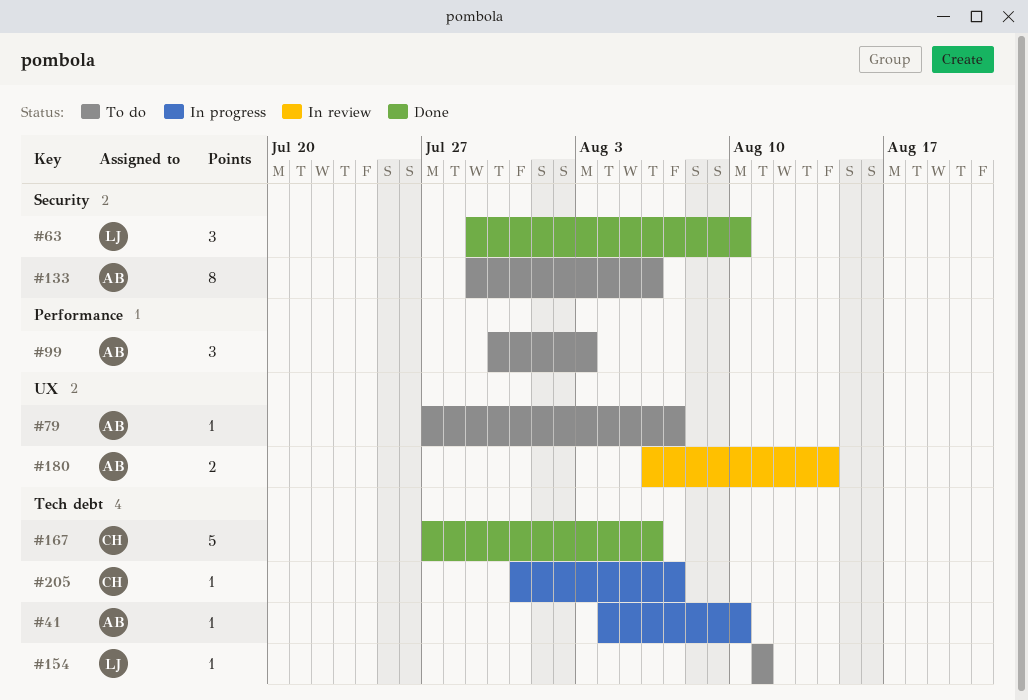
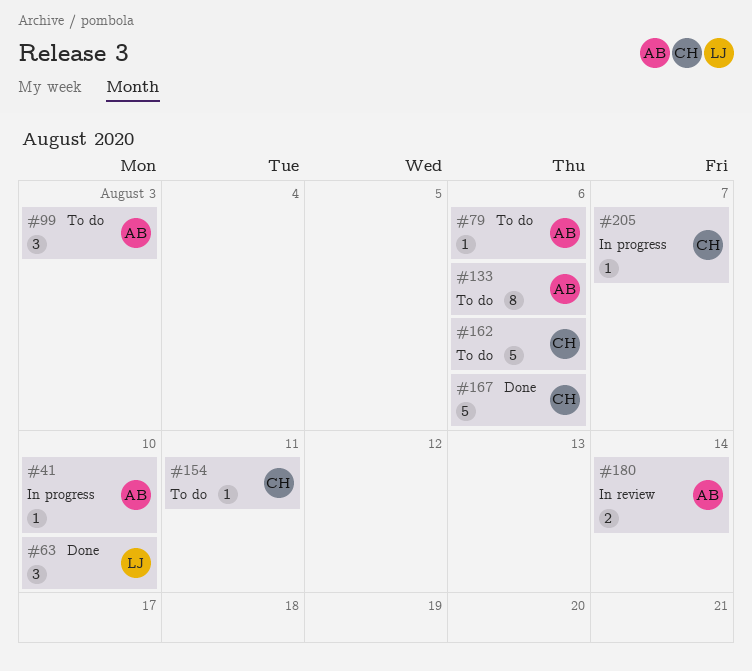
#79, due: Aug 7 -> Aug 6
#154, owner: LJ -> CH
#162: none -> present

